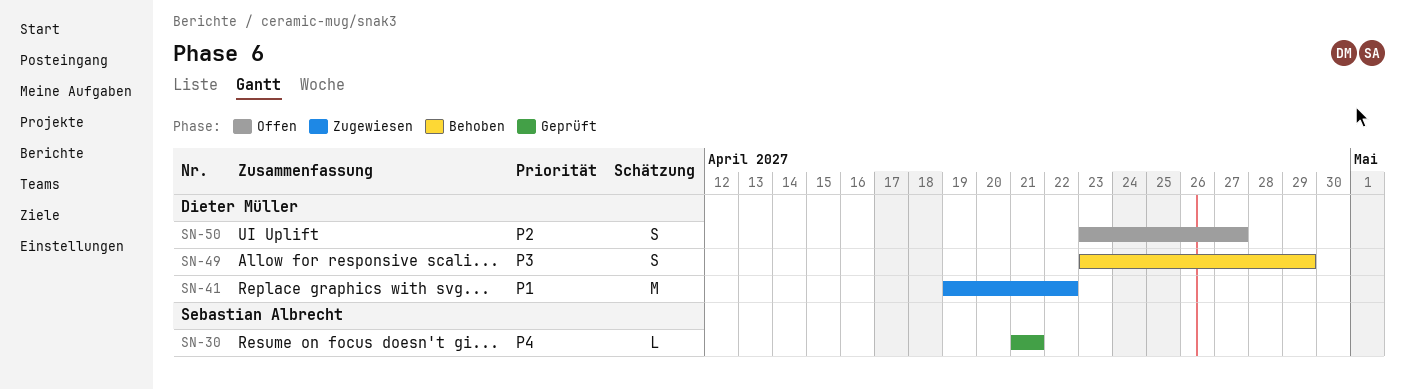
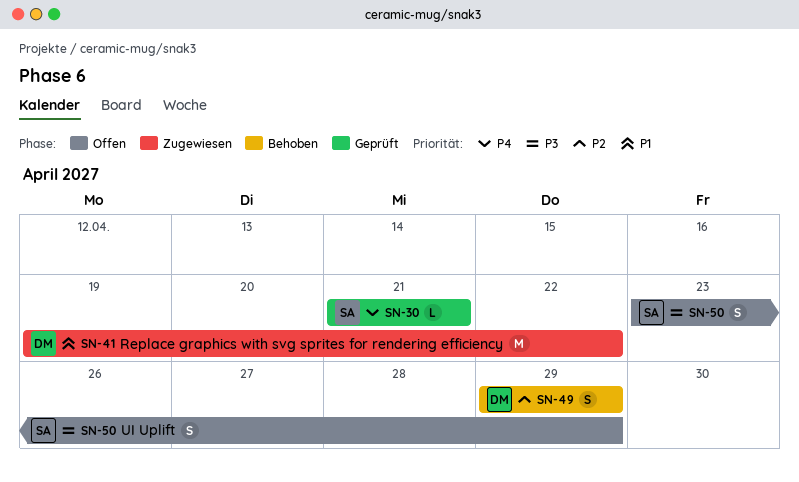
SN-49, priority: P3 -> P2
SN-49, start: Apr 23 -> Apr 29
SN-50, owner: Dieter Müller -> Sebastian Albrecht
SN-50, priority: P2 -> P3
SN-50, due: Apr 27 -> Apr 29

